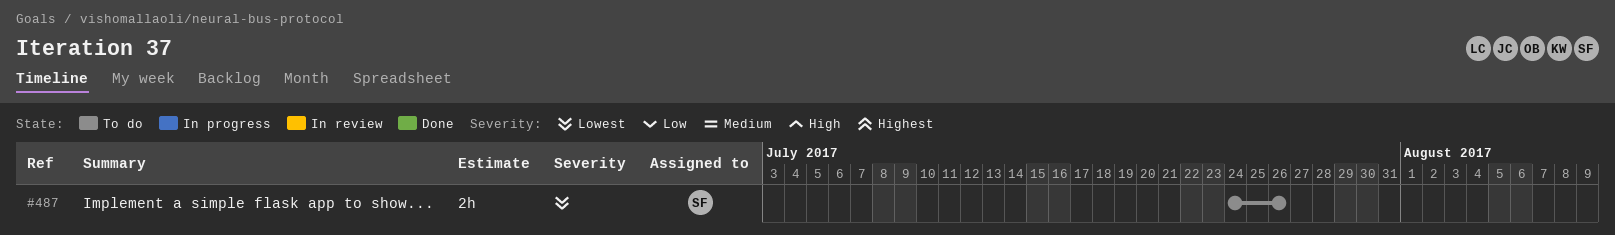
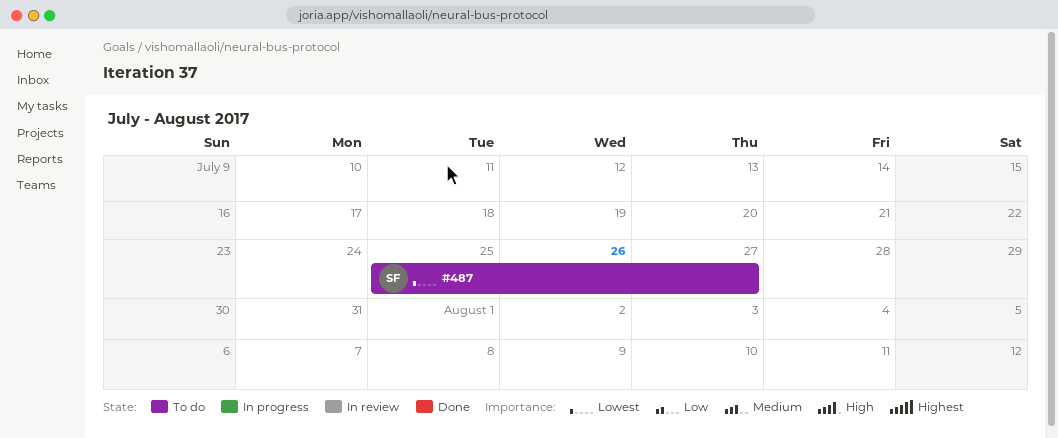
#487, start: Jul 24 -> Jul 25
#487, due: Jul 26 -> Jul 27

